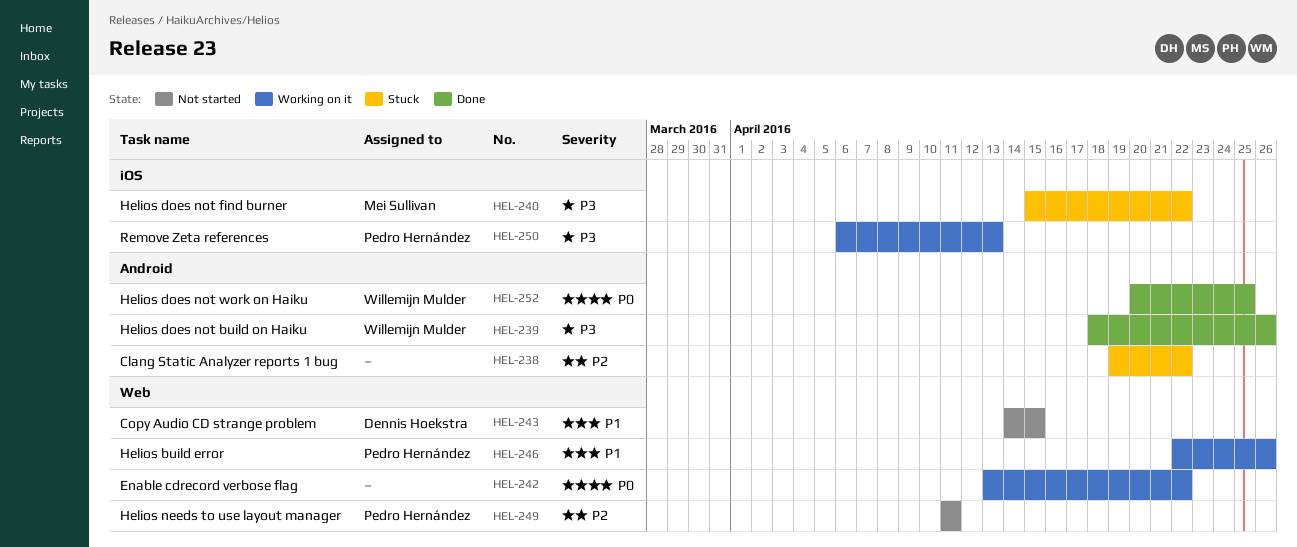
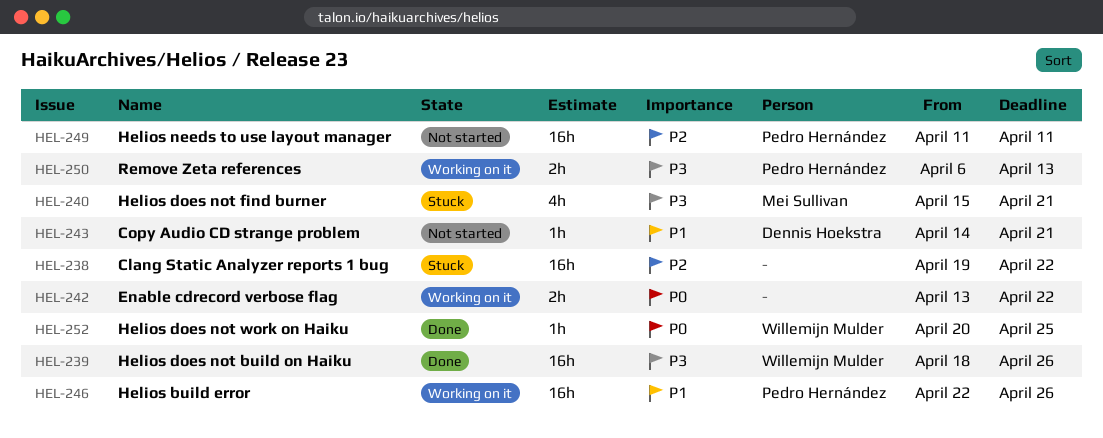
HEL-240, due: Apr 22 -> Apr 21
HEL-243, due: Apr 15 -> Apr 21

